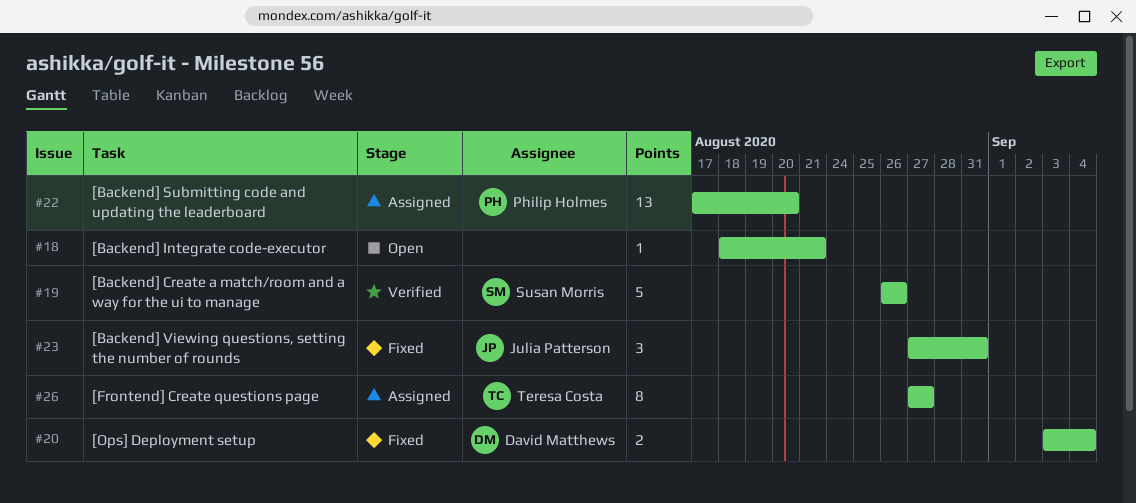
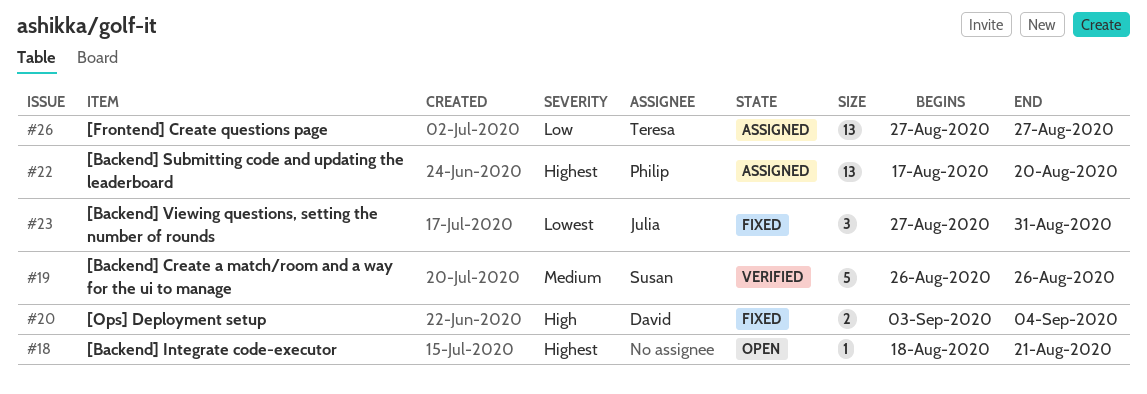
#26, estimate: 8 -> 13

